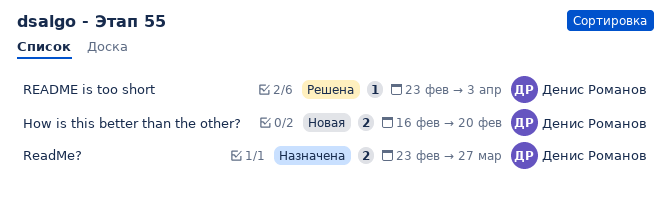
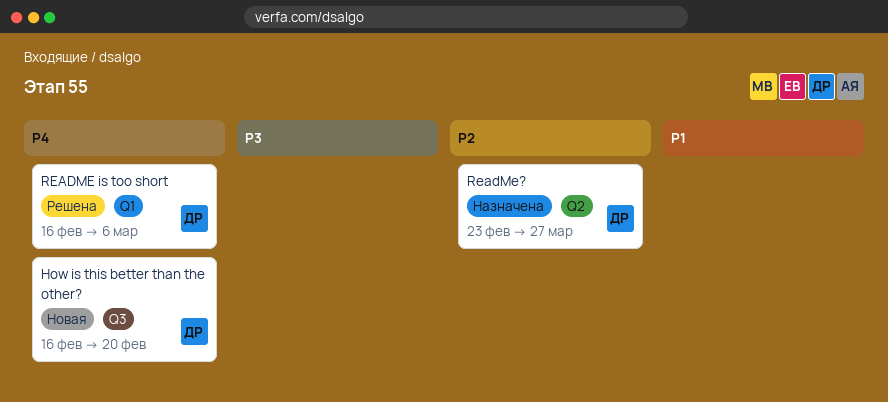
README is too short, start: Feb 23 -> Feb 16
README is too short, due: Apr 3 -> Mar 6

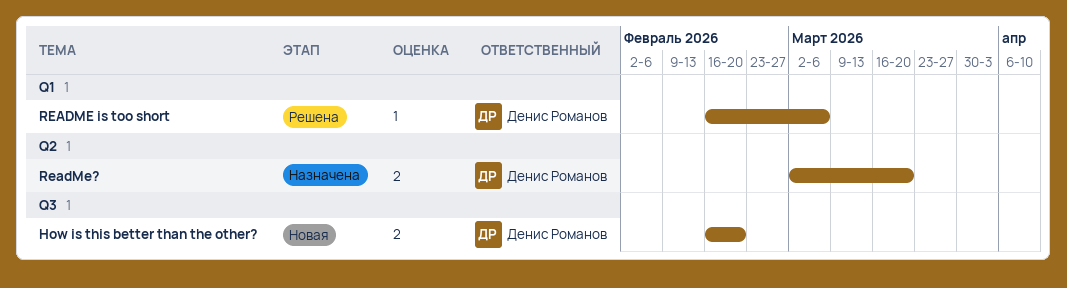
ReadMe?, start: Feb 23 -> Mar 2
ReadMe?, due: Mar 27 -> Mar 20

